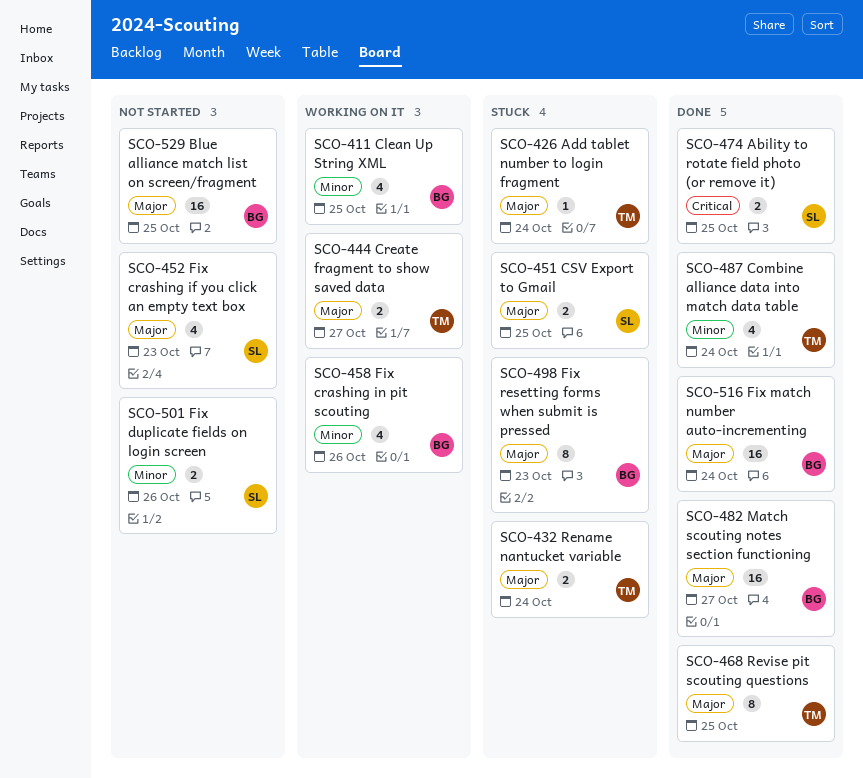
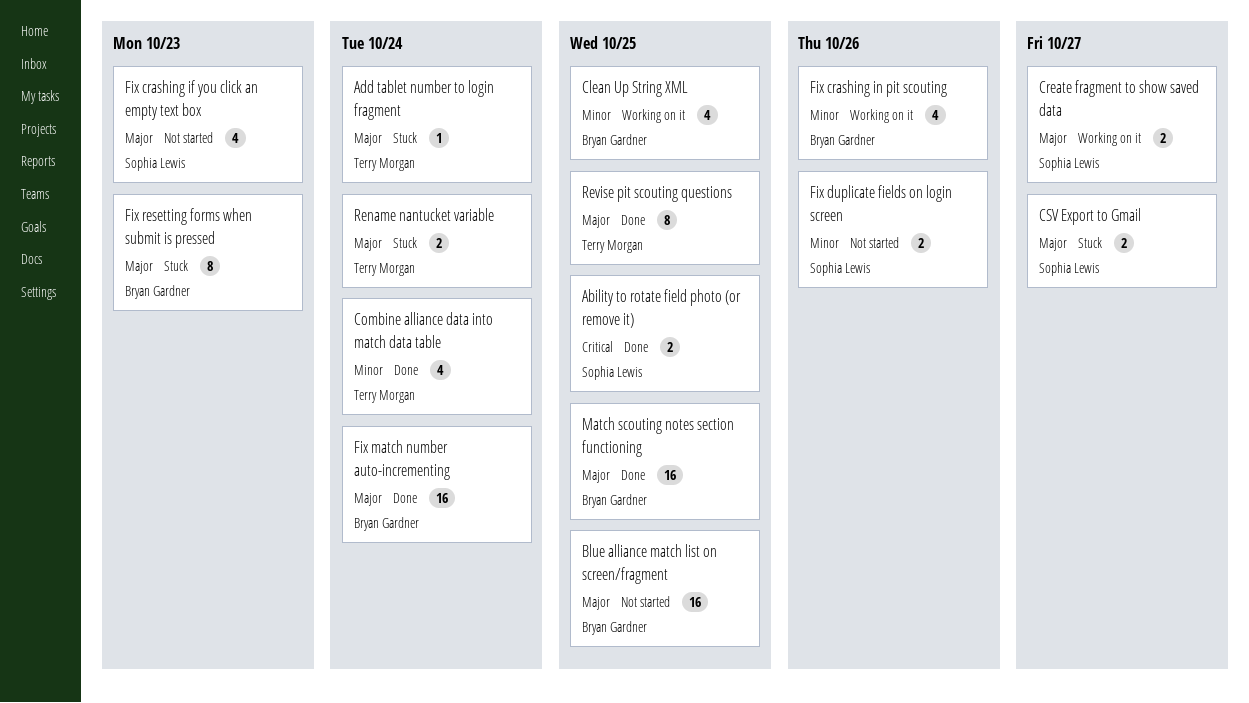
Create fragment to show saved data, owner: Terry Morgan -> Sophia Lewis
CSV Export to Gmail, due: Oct 25 -> Oct 27
Match scouting notes section functioning, due: Oct 27 -> Oct 25

